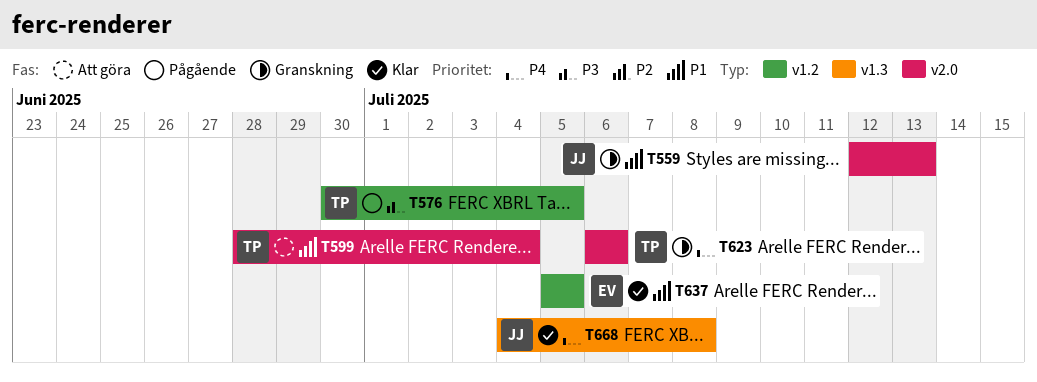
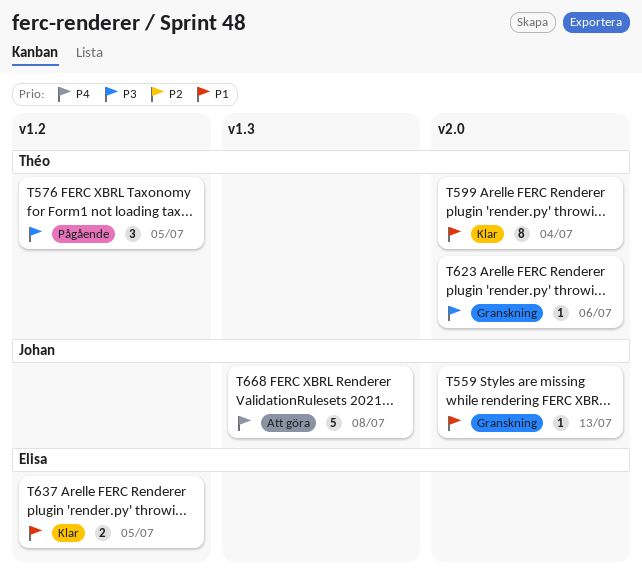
T599, status: Att göra -> Klar
T623, priority: P4 -> P3
T668, status: Klar -> Att göra

